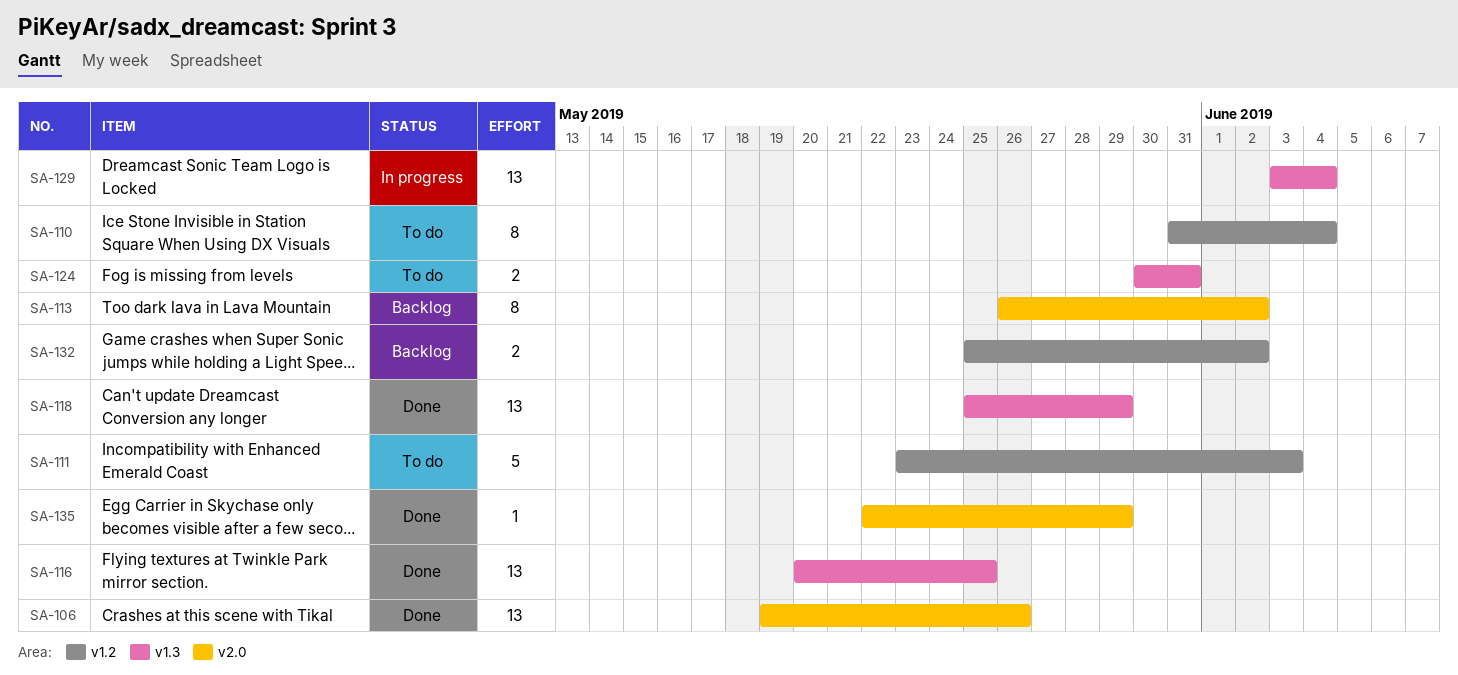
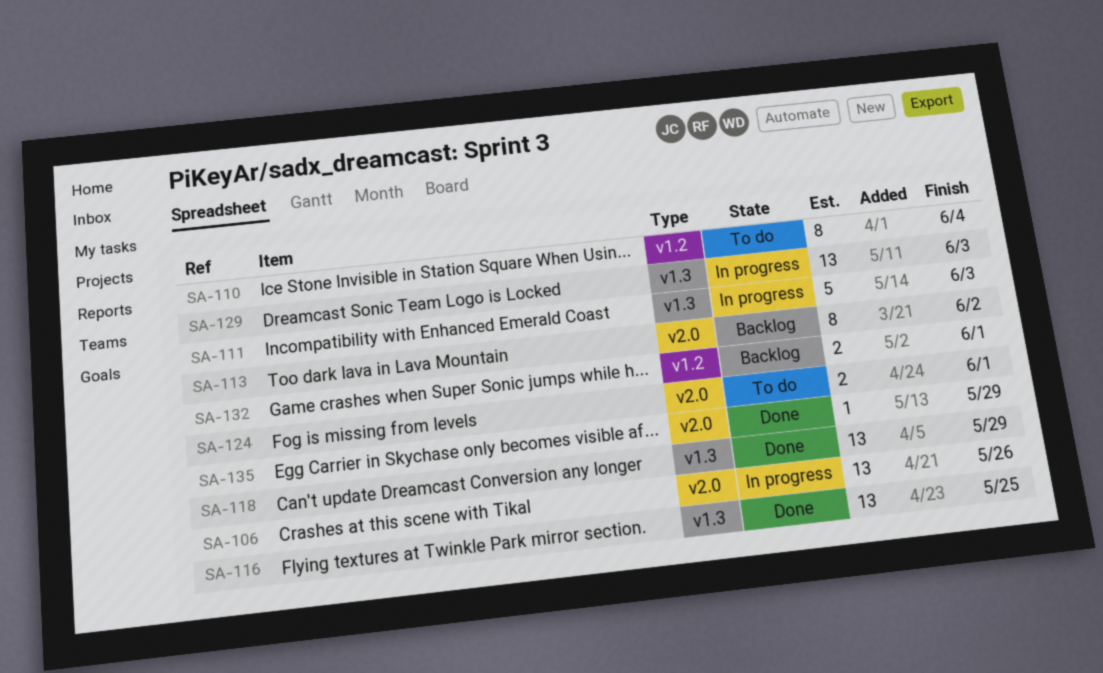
SA-106, status: Done -> In progress
SA-111, status: To do -> In progress
SA-111, label: v1.2 -> v1.3
SA-124, label: v1.3 -> v2.0
SA-124, due: May 31 -> Jun 1
SA-129, due: Jun 4 -> Jun 3
SA-132, due: Jun 2 -> Jun 1

